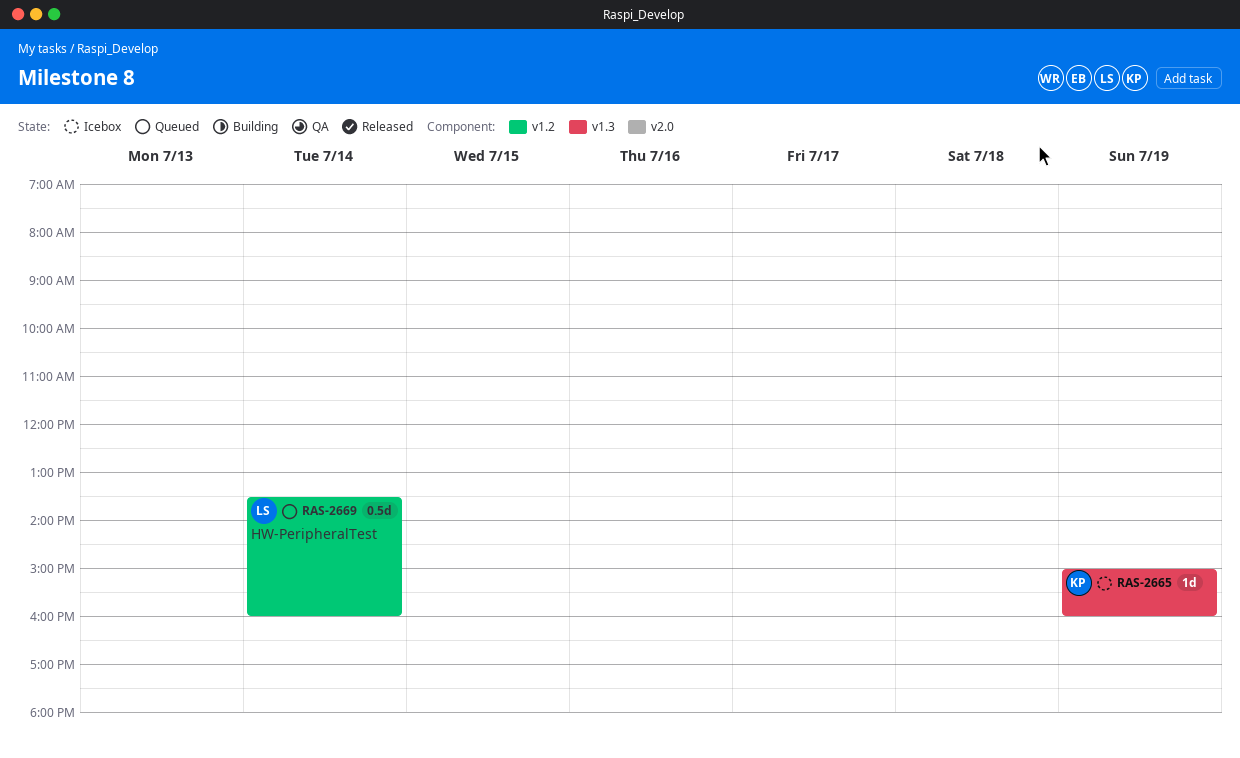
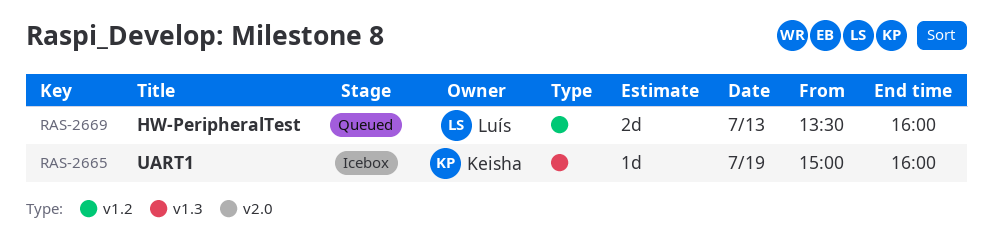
RAS-2669, estimate: 0.5d -> 2d
RAS-2669, day: Jul 14 -> Jul 13

